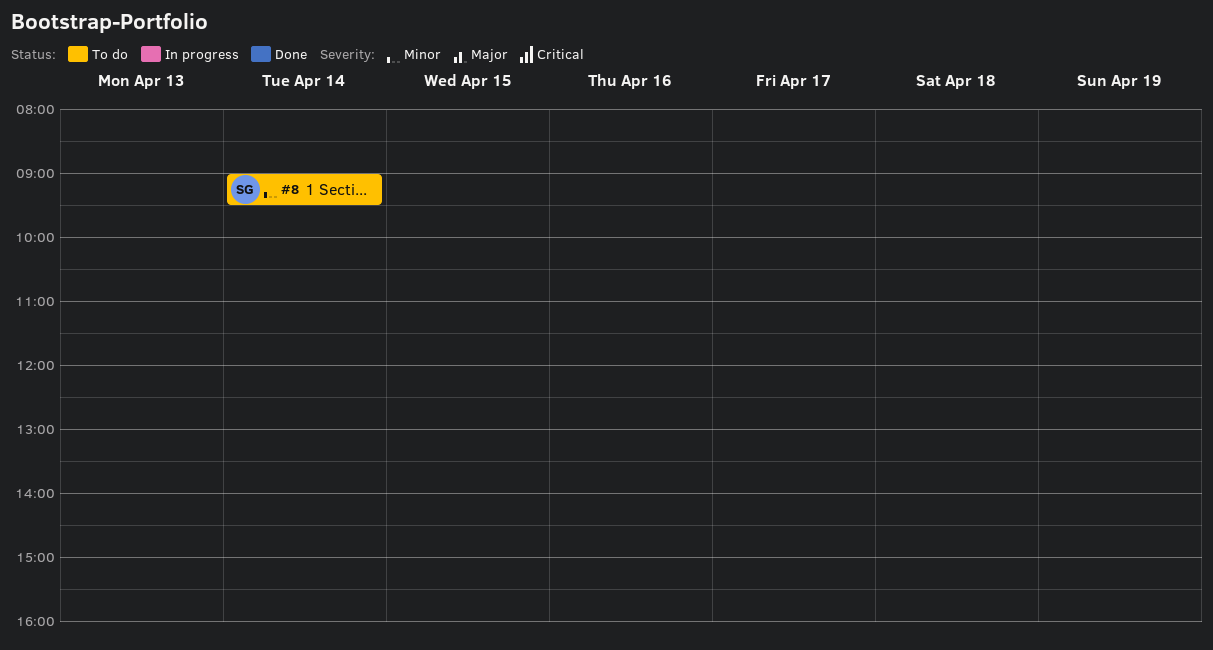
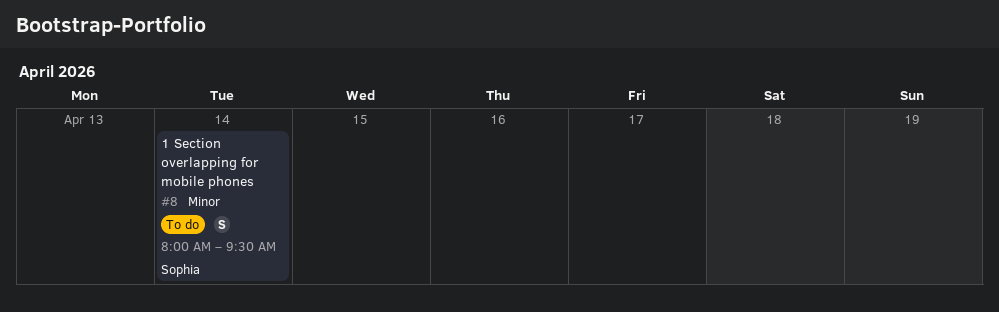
#8, begins: 09:00 -> 08:00

